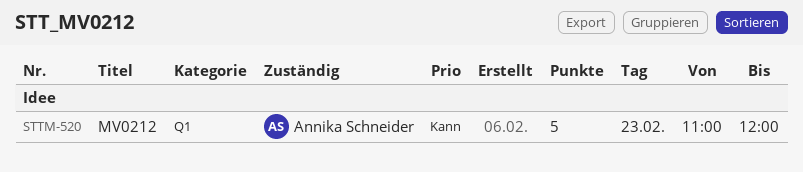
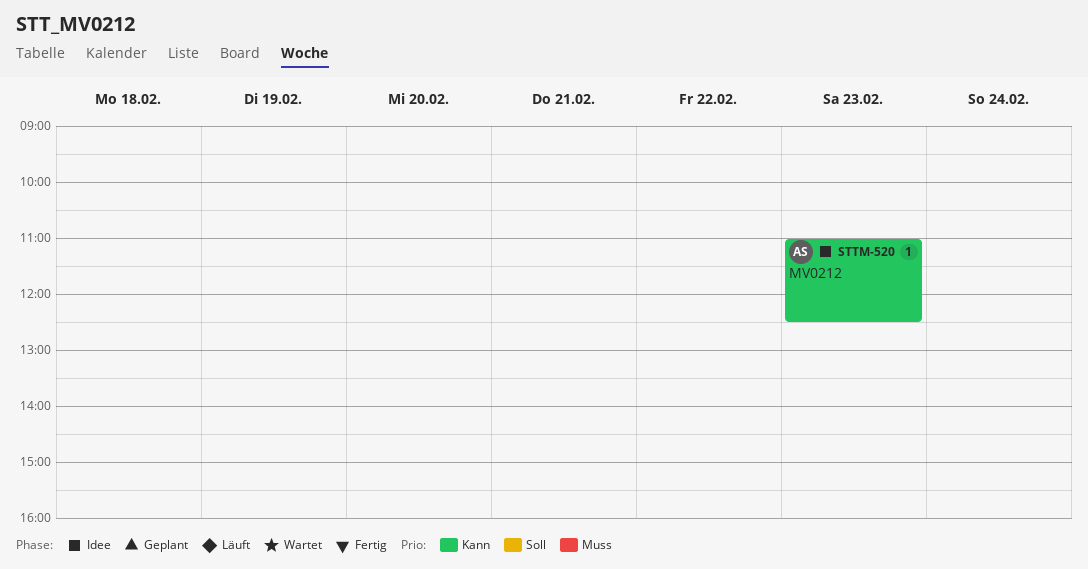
STTM-520, estimate: 5 -> 1
STTM-520, ends: 12:00 -> 12:30

